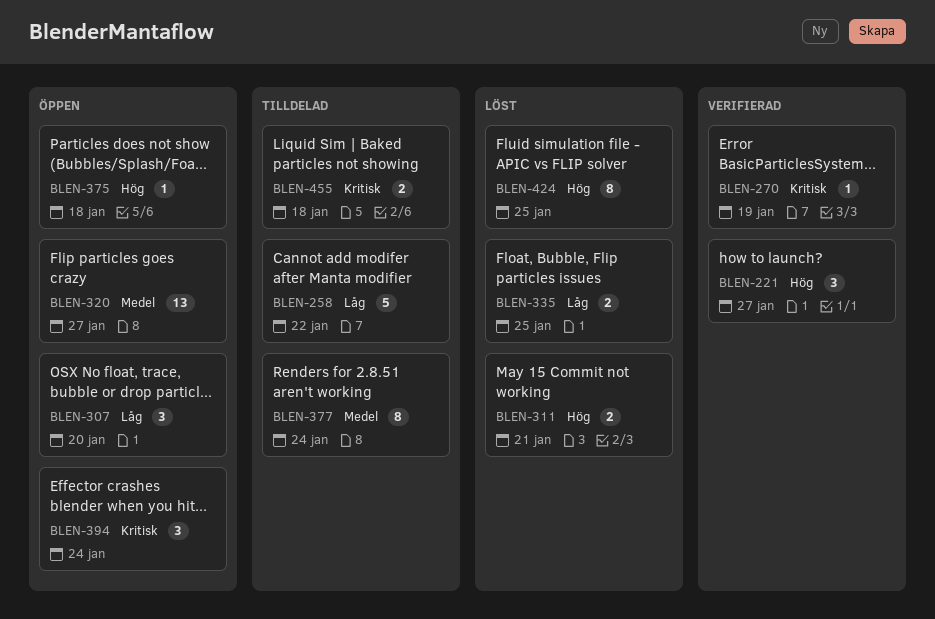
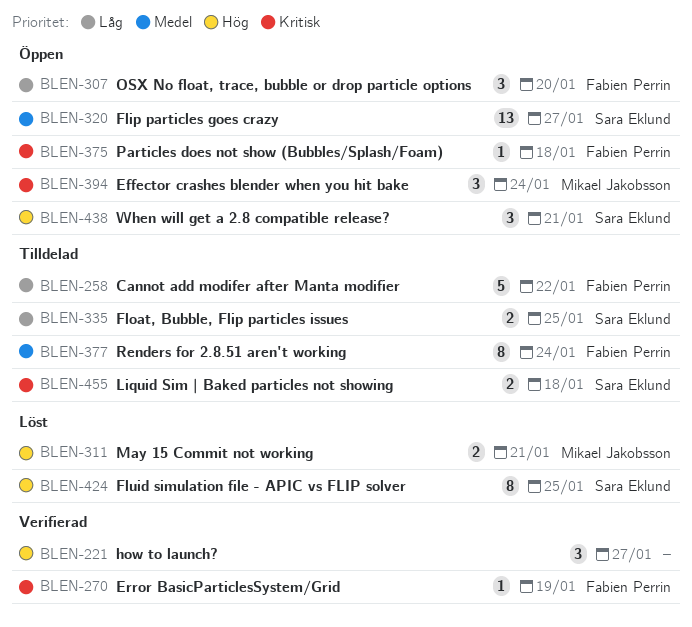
BLEN-335, status: Löst -> Tilldelad
BLEN-375, priority: Hög -> Kritisk
BLEN-438: none -> present

